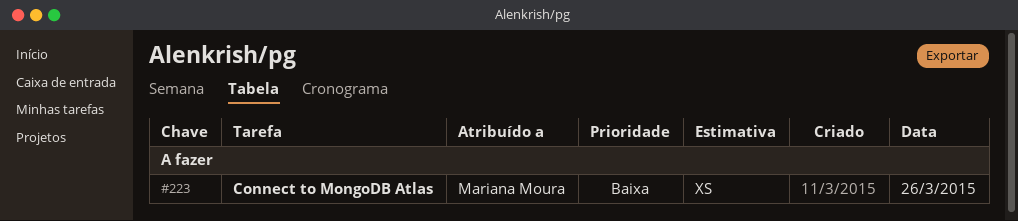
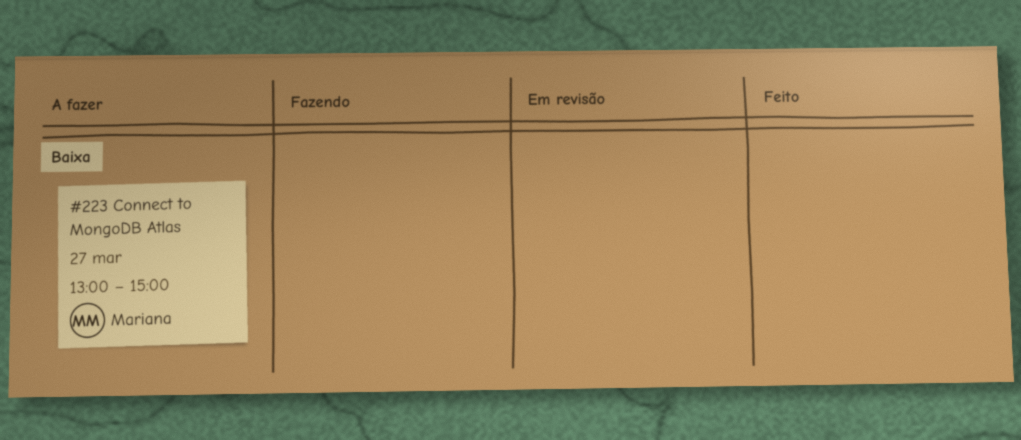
#223, day: Mar 26 -> Mar 27

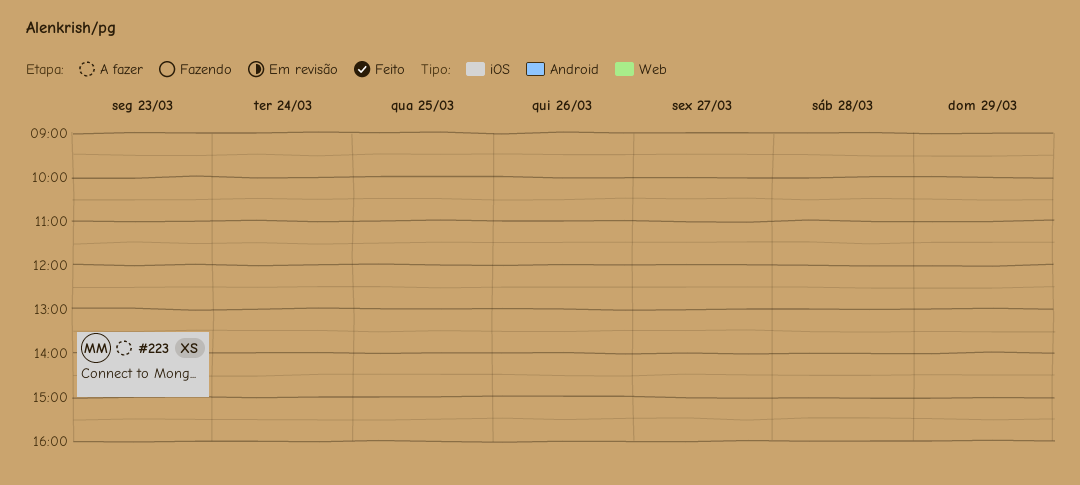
#223, day: Mar 27 -> Mar 23
#223, begins: 13:00 -> 13:30

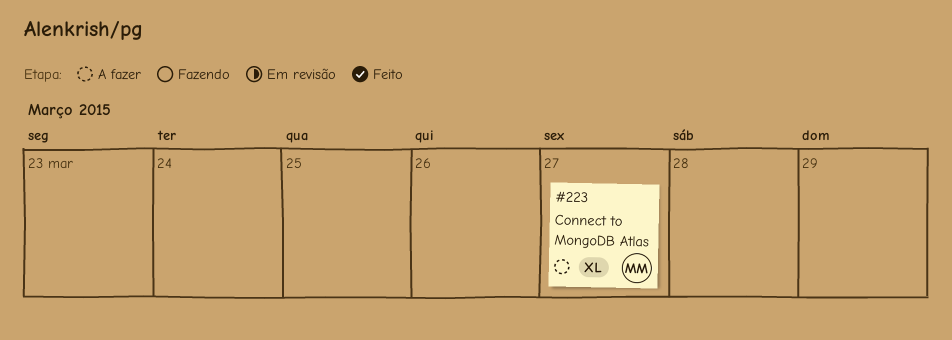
#223, estimate: XS -> XL
#223, day: Mar 23 -> Mar 27

